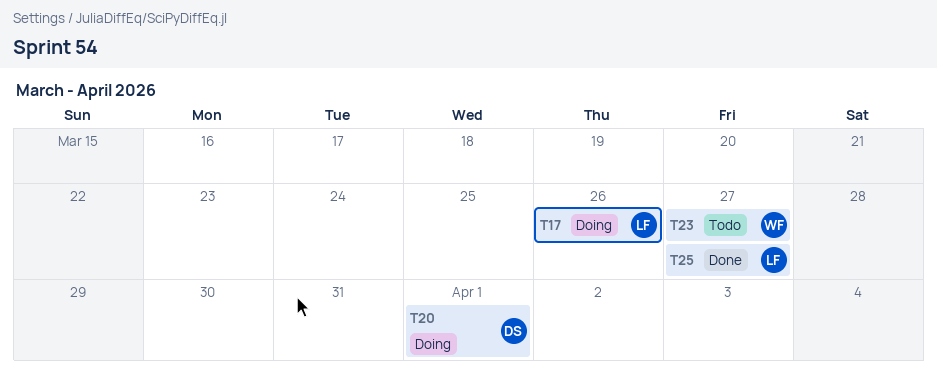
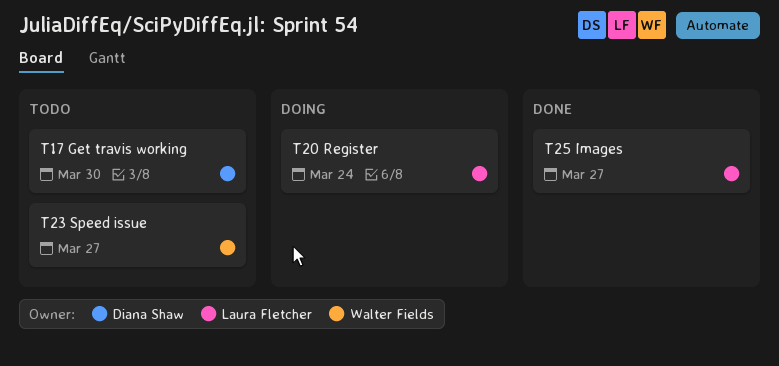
T17, status: Doing -> Todo
T17, owner: Laura Fletcher -> Diana Shaw
T17, due: Mar 26 -> Mar 30
T20, owner: Diana Shaw -> Laura Fletcher
T20, due: Apr 1 -> Mar 24

